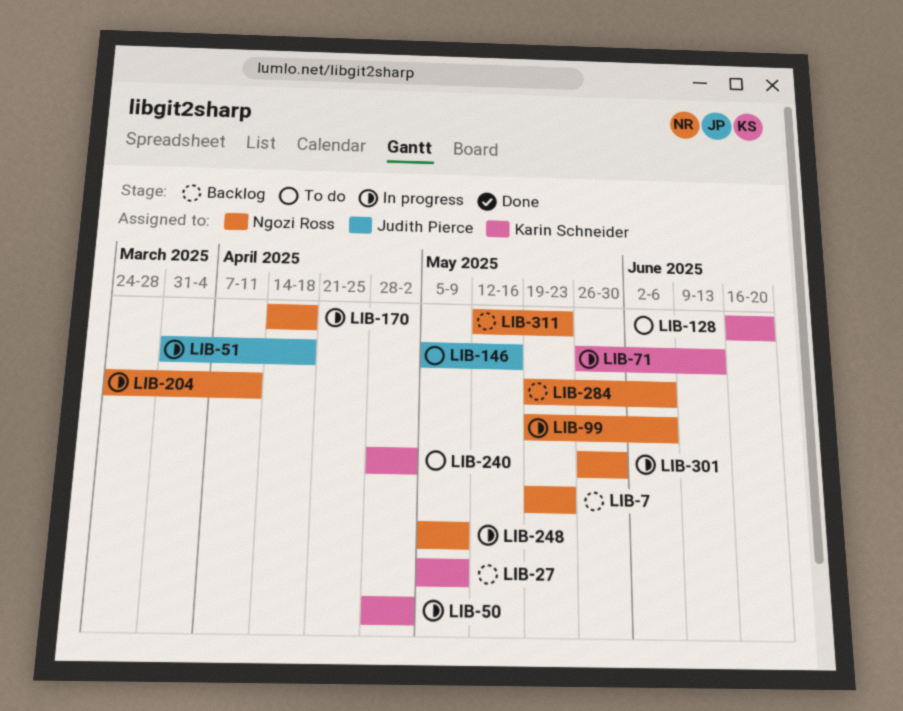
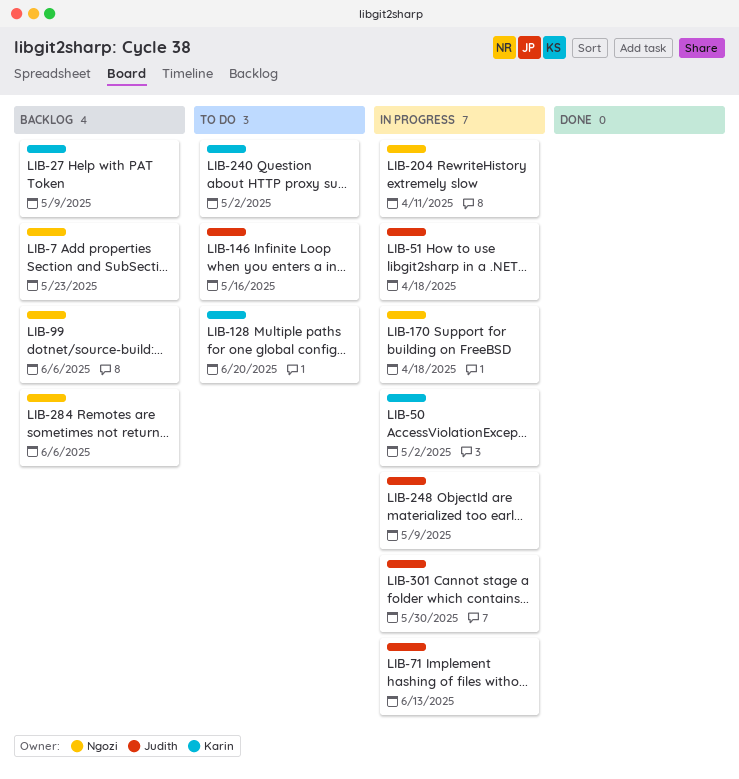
LIB-71, owner: Karin Schneider -> Judith Pierce
LIB-99, status: In progress -> Backlog
LIB-248, owner: Ngozi Ross -> Judith Pierce
LIB-301, owner: Ngozi Ross -> Judith Pierce
LIB-311: present -> none

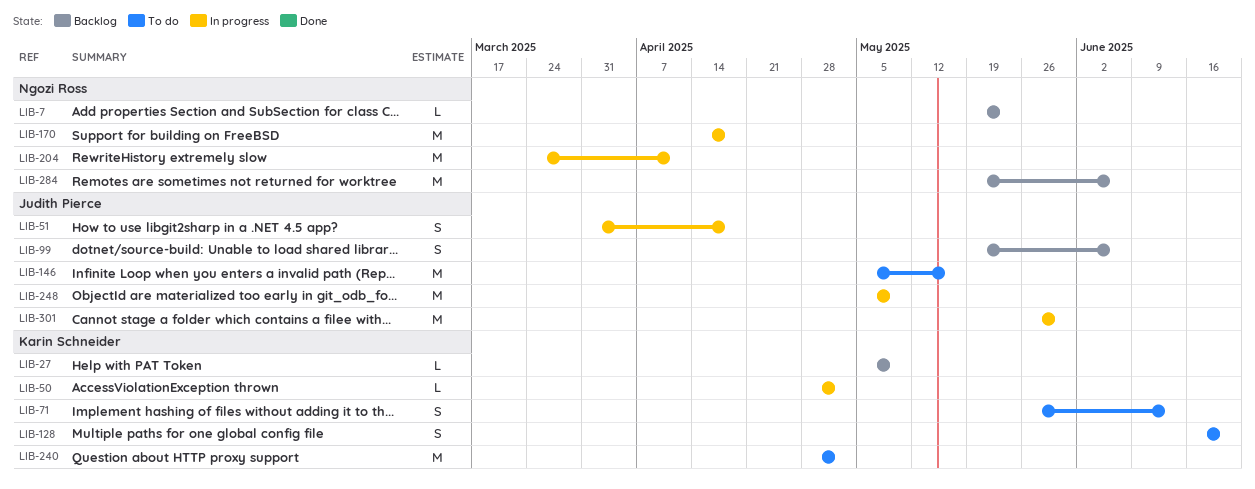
LIB-71, status: In progress -> To do
LIB-71, owner: Judith Pierce -> Karin Schneider
LIB-99, owner: Ngozi Ross -> Judith Pierce

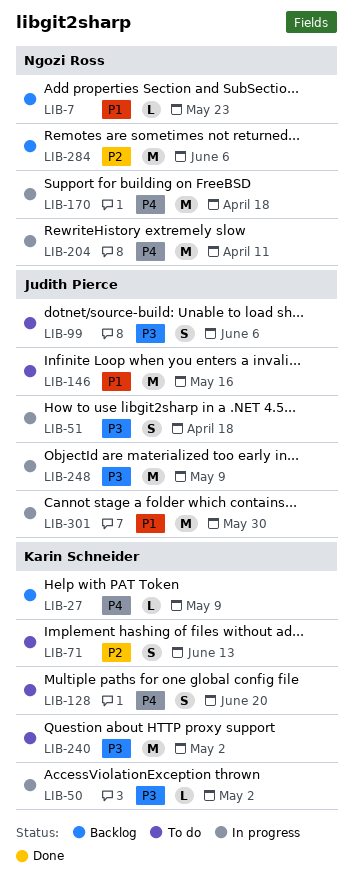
LIB-99, status: Backlog -> To do

